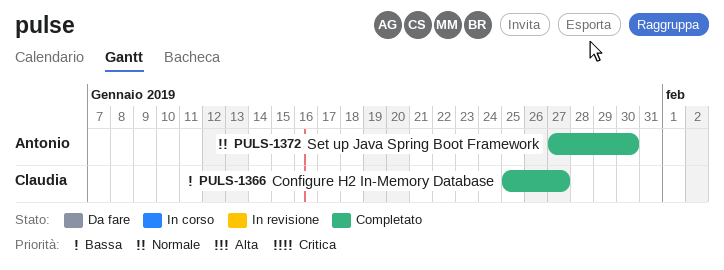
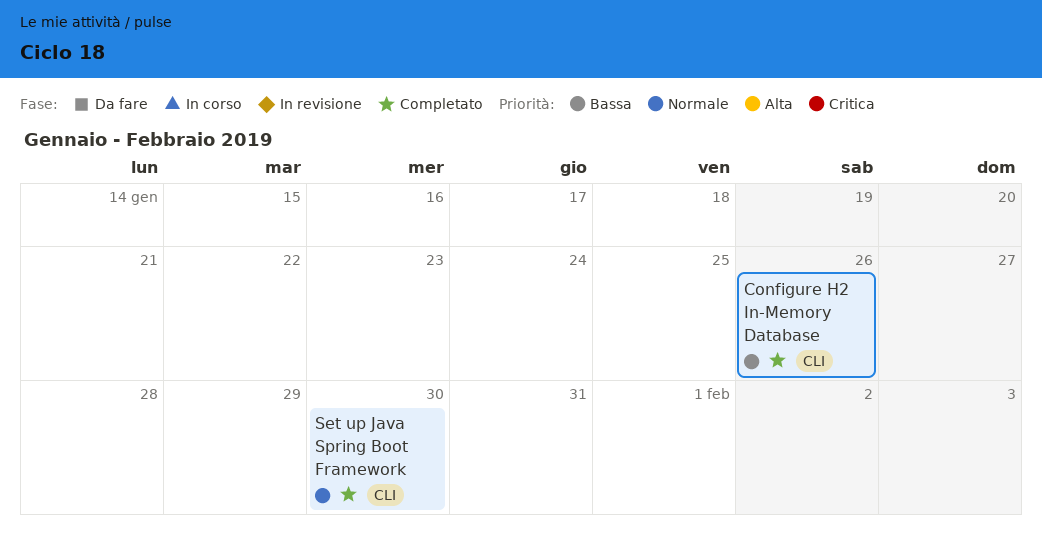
Configure H2 In-Memory Database, due: Jan 27 -> Jan 26

